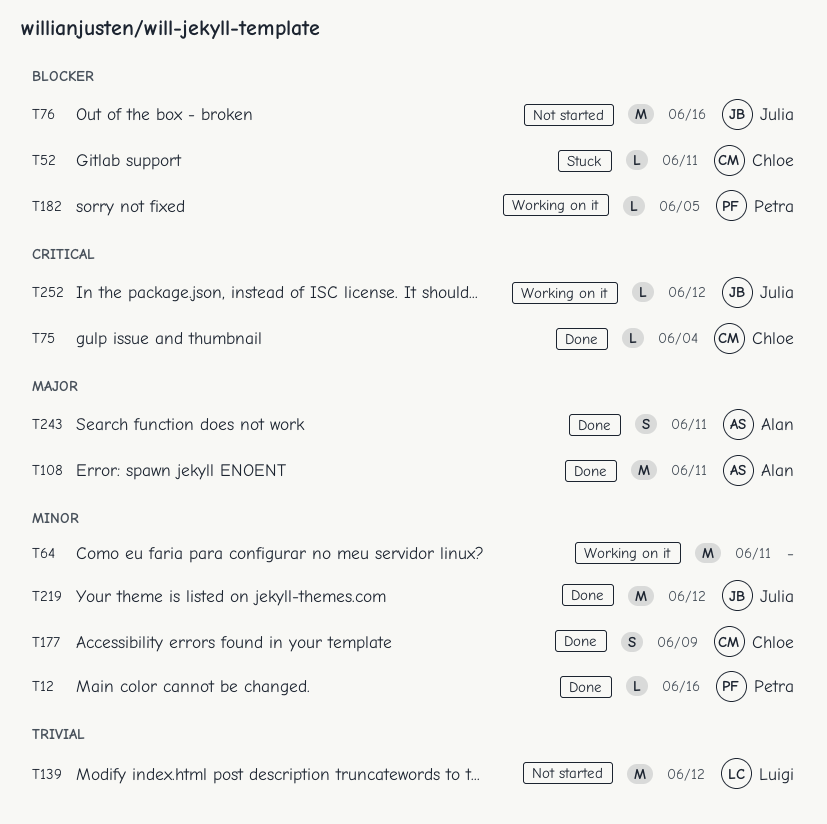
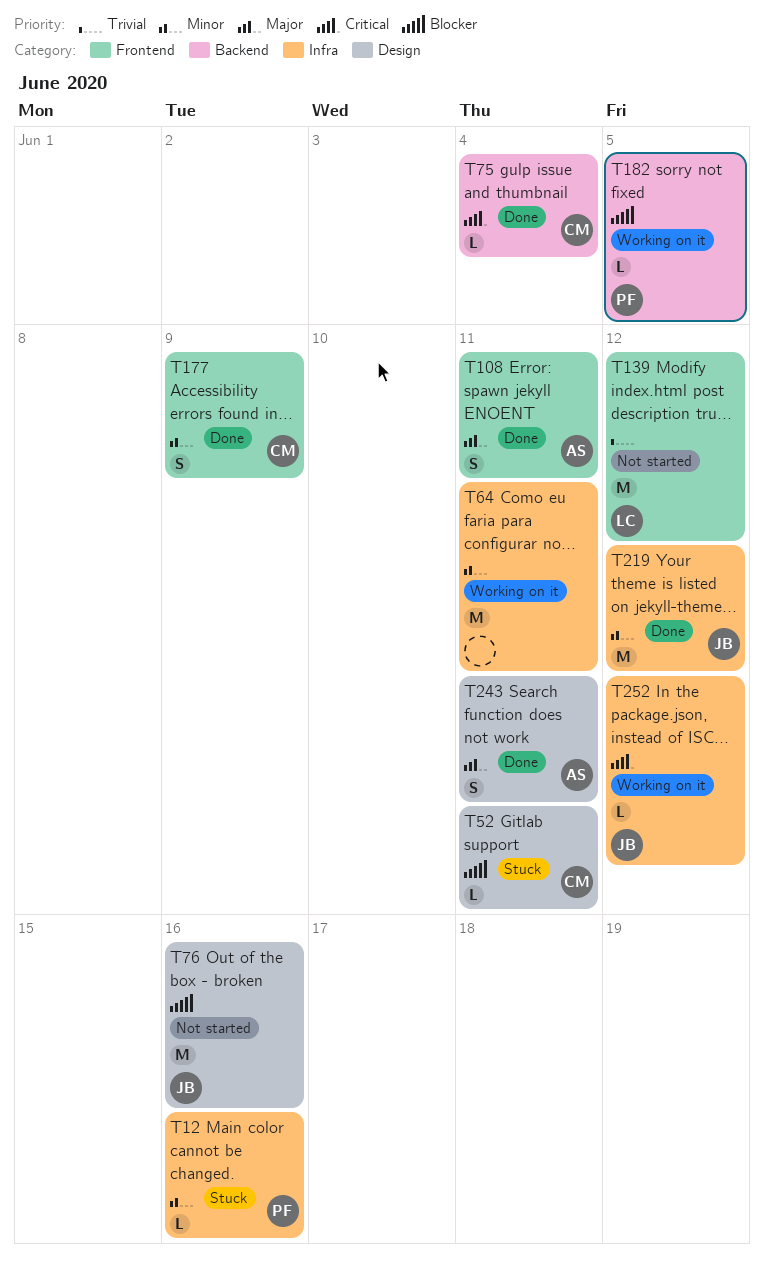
T12, status: Done -> Stuck
T108, estimate: M -> S

